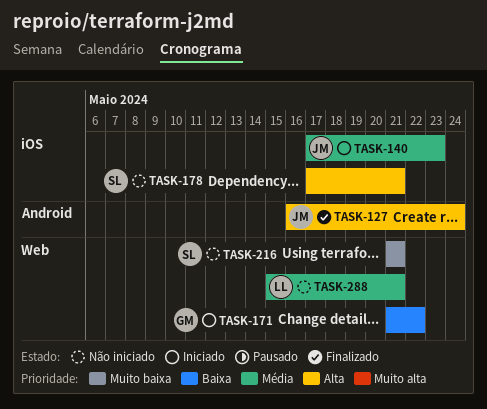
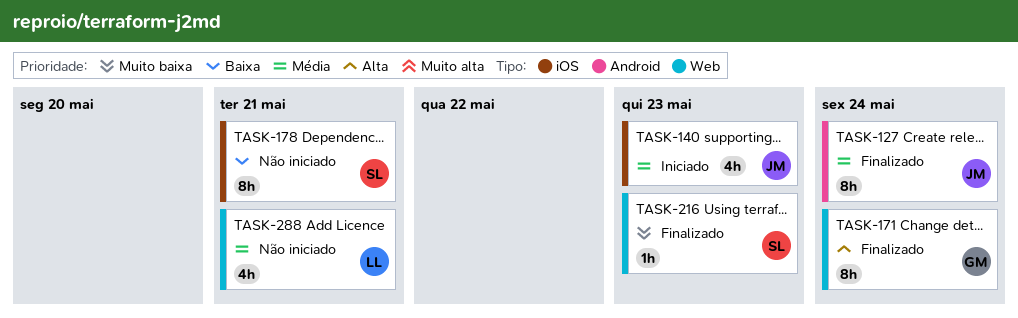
TASK-127, priority: Alta -> Média
TASK-171, status: Iniciado -> Finalizado
TASK-171, priority: Baixa -> Alta
TASK-171, due: May 22 -> May 24
TASK-178, priority: Alta -> Baixa
TASK-216, status: Não iniciado -> Finalizado
TASK-216, due: May 21 -> May 23

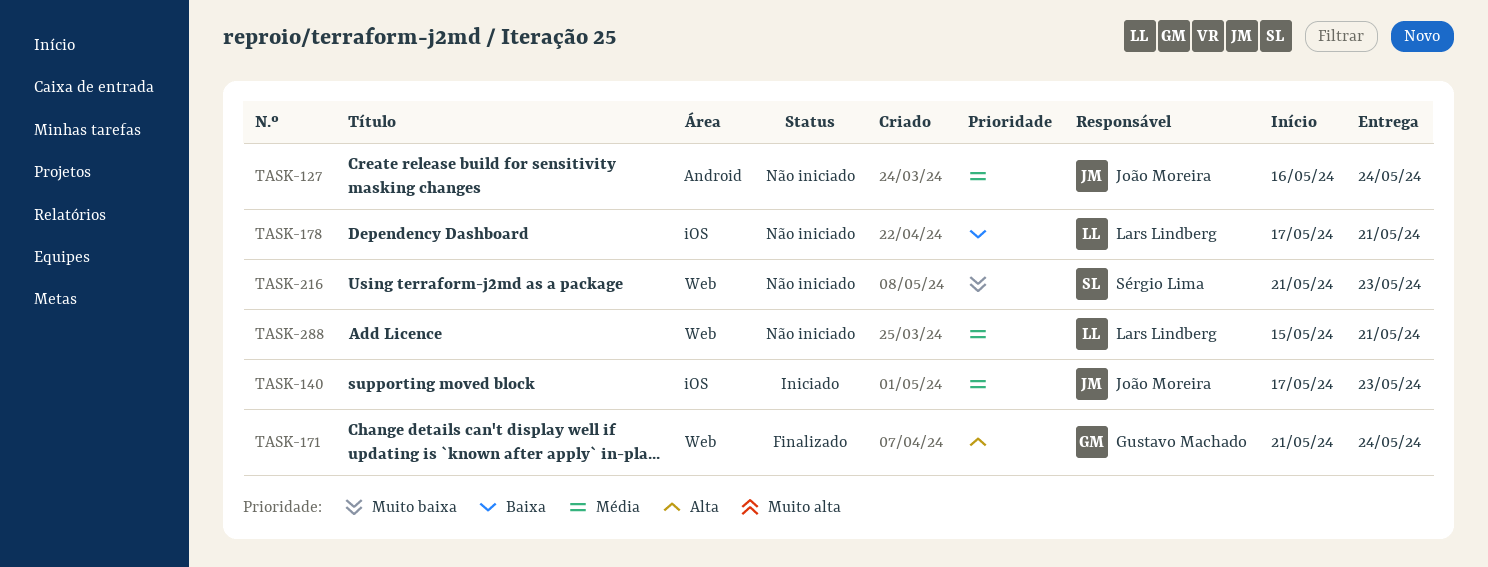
TASK-127, status: Finalizado -> Não iniciado
TASK-178, owner: Sérgio Lima -> Lars Lindberg
TASK-216, status: Finalizado -> Não iniciado

